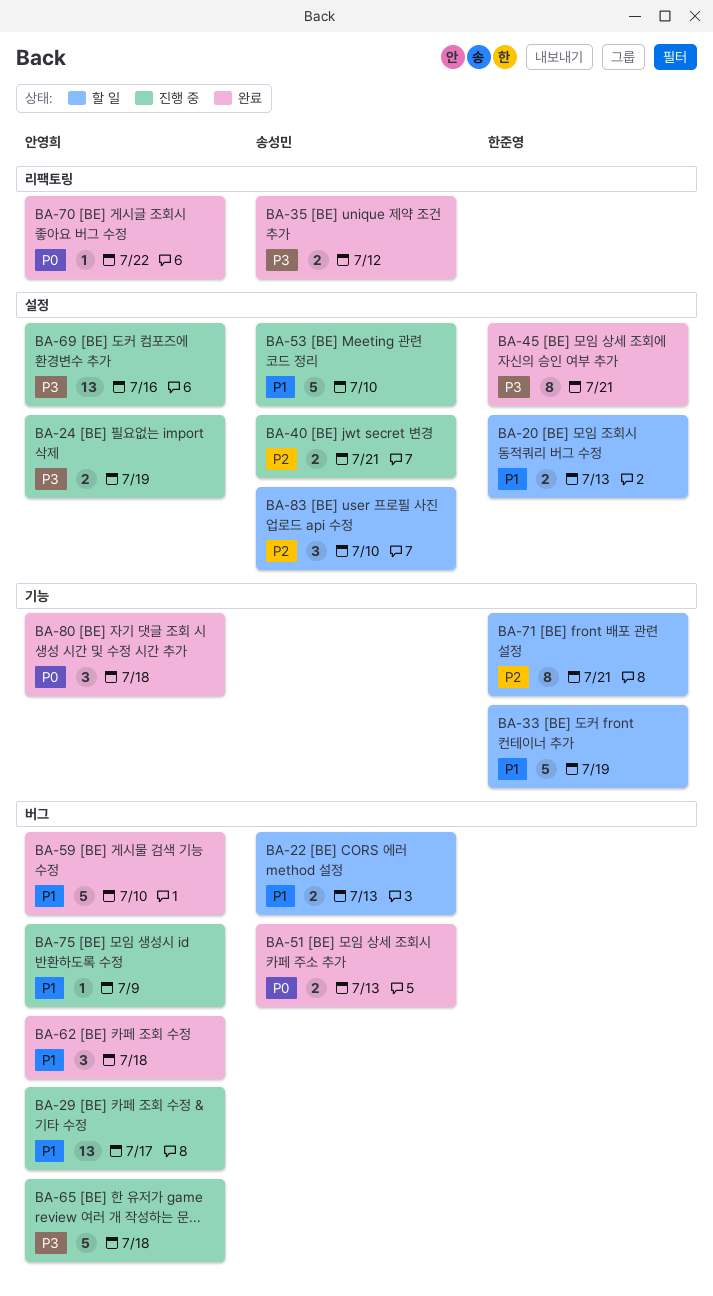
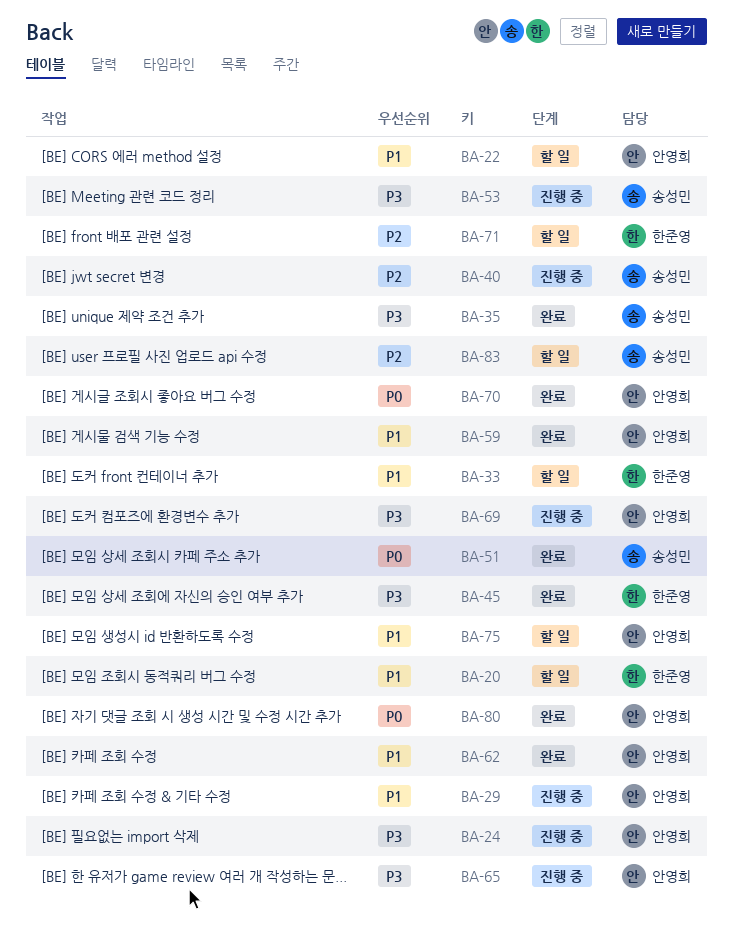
BA-22, owner: 송성민 -> 안영희
BA-53, priority: P1 -> P3
BA-75, status: 진행 중 -> 할 일

